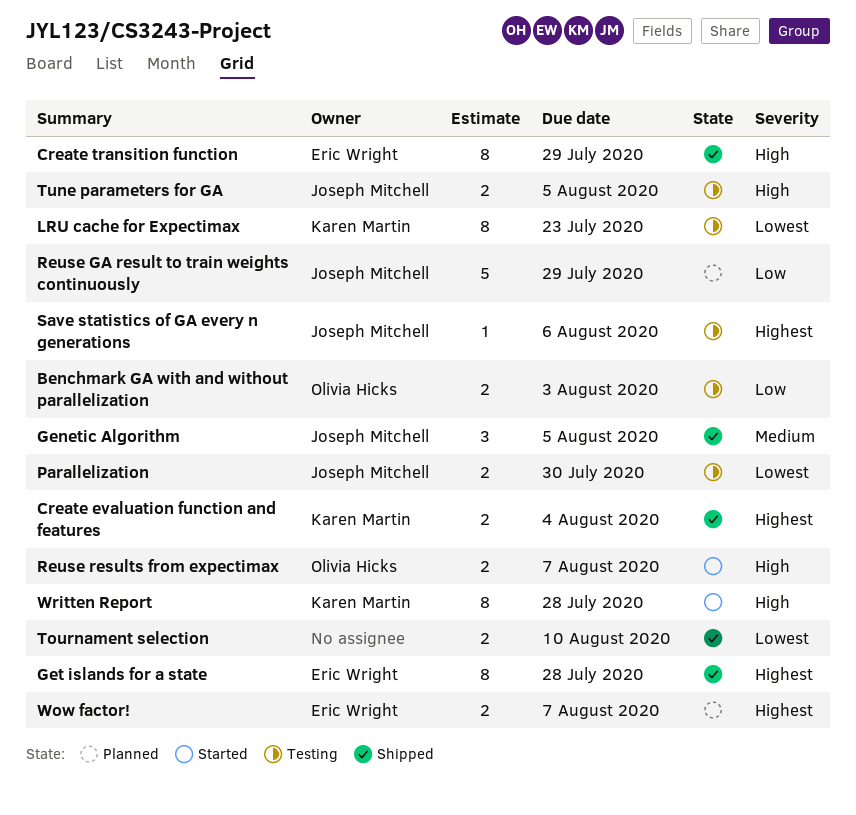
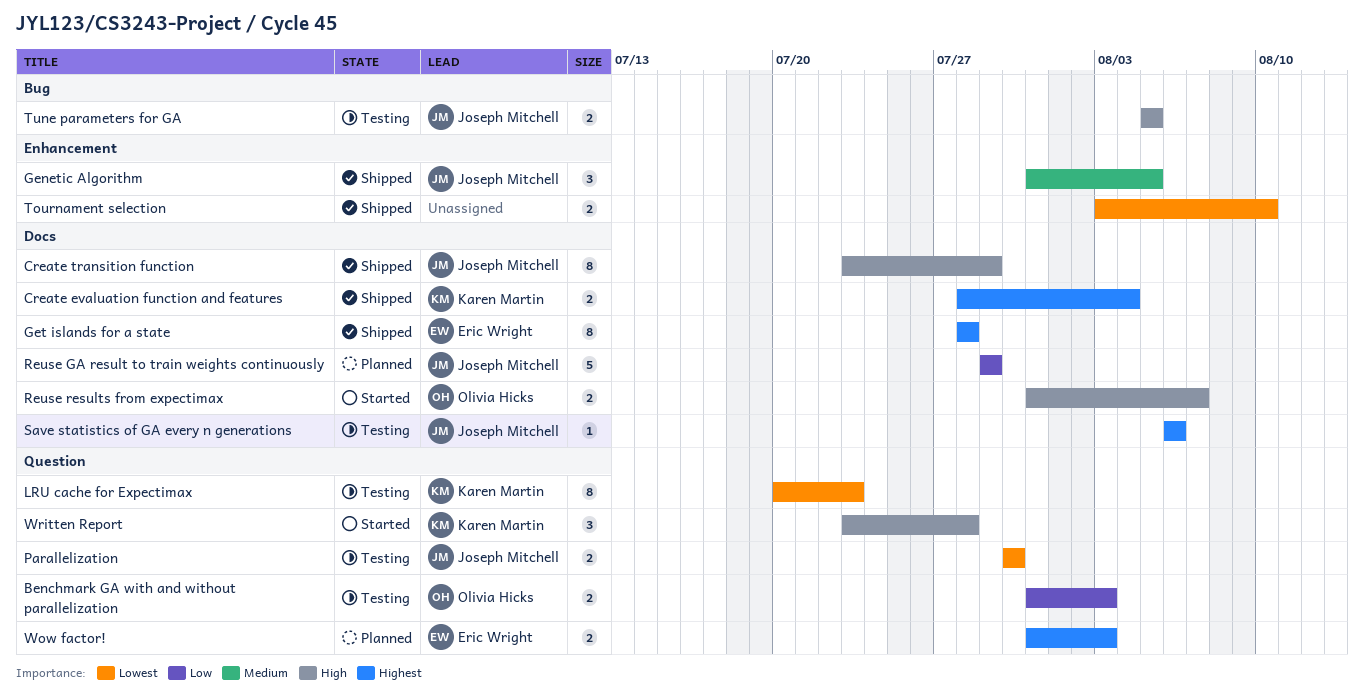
Create transition function, owner: Eric Wright -> Joseph Mitchell
Wow factor!, due: Aug 7 -> Aug 3
Written Report, estimate: 8 -> 3

